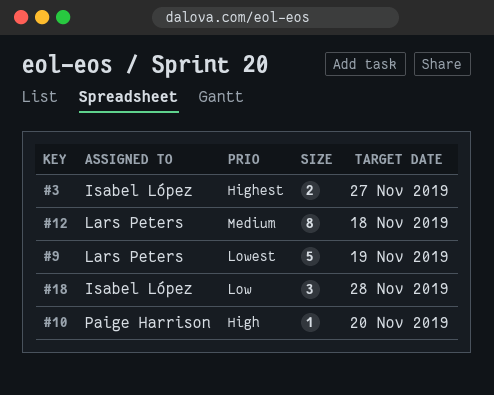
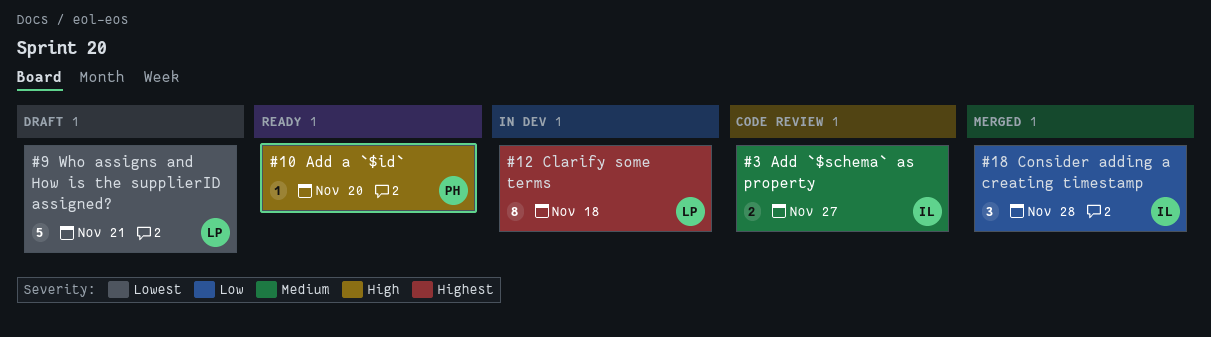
#3, priority: Highest -> Medium
#9, due: Nov 19 -> Nov 21
#12, priority: Medium -> Highest

